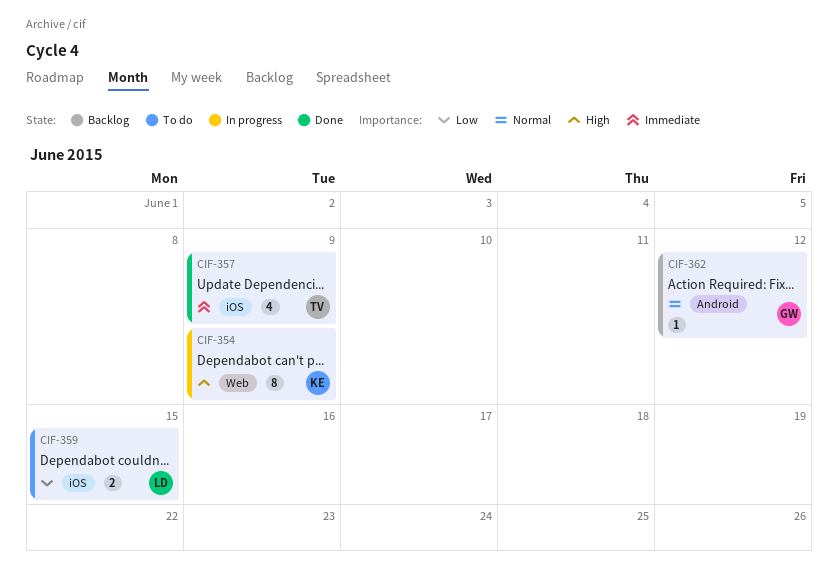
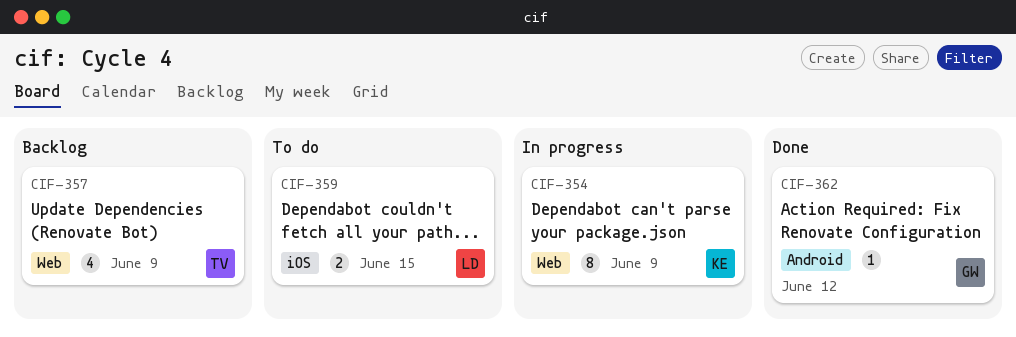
CIF-357, status: Done -> Backlog
CIF-357, label: iOS -> Web
CIF-362, status: Backlog -> Done

